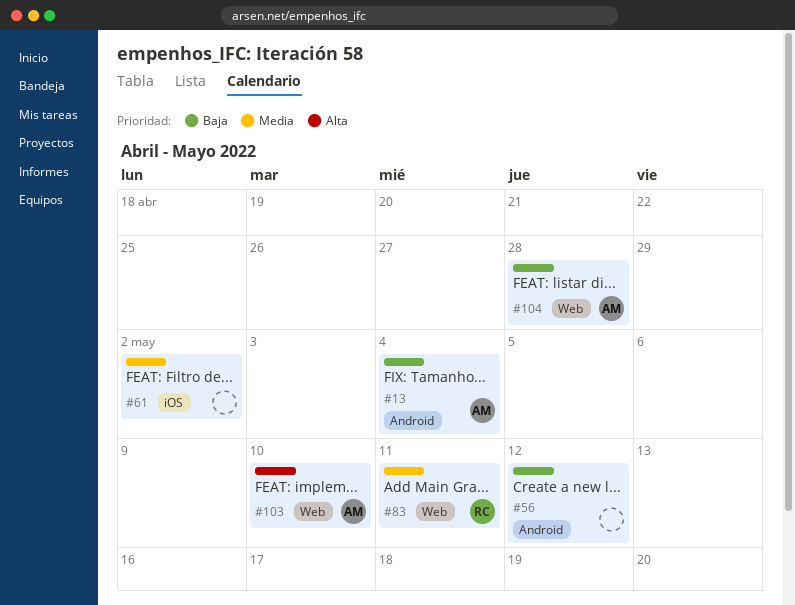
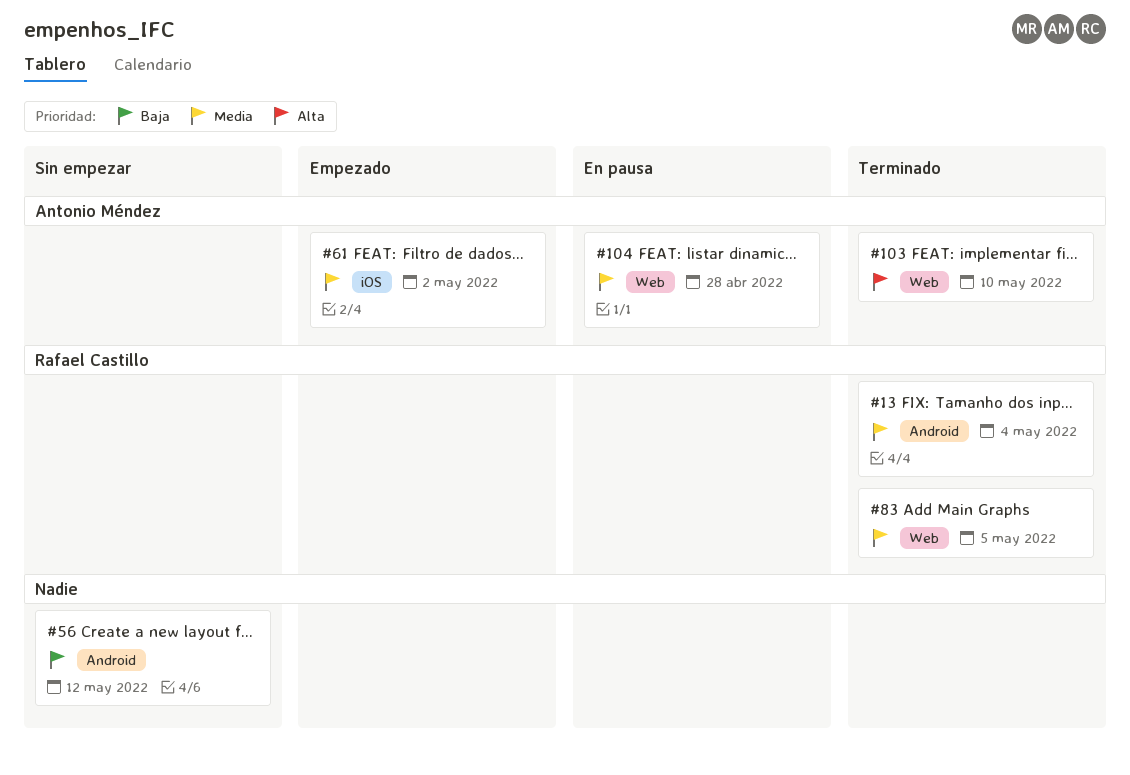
#13, owner: Antonio Méndez -> Rafael Castillo
#13, priority: Baja -> Media
#61, owner: none -> Antonio Méndez
#83, due: May 11 -> May 5
#104, priority: Baja -> Media

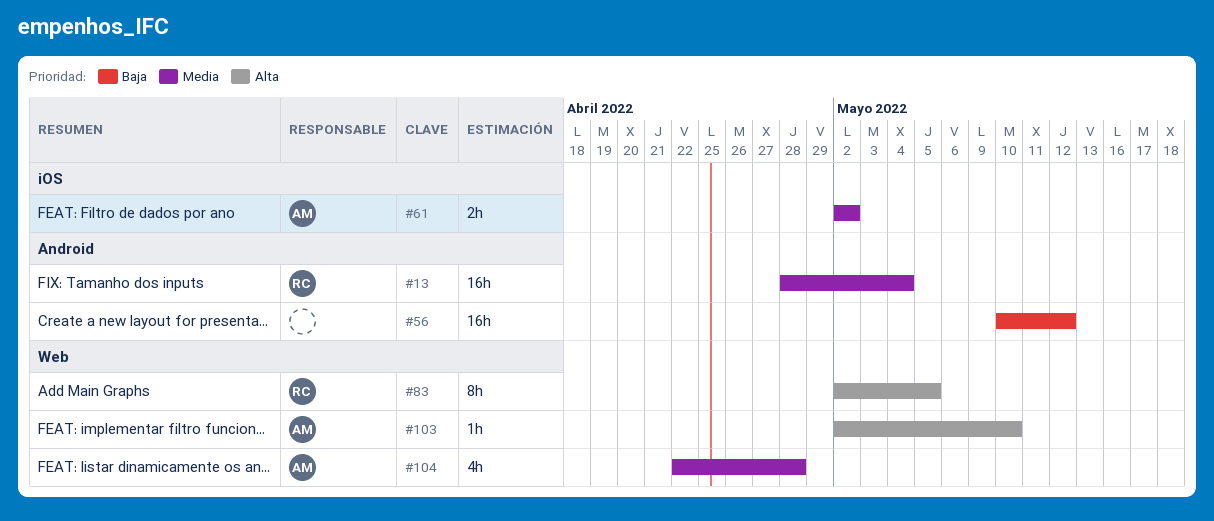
#83, priority: Media -> Alta

